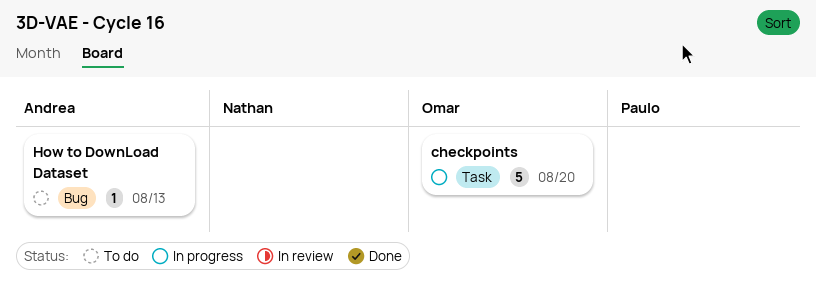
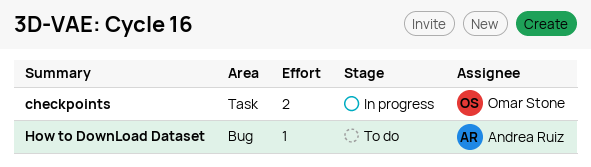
checkpoints, estimate: 5 -> 2

